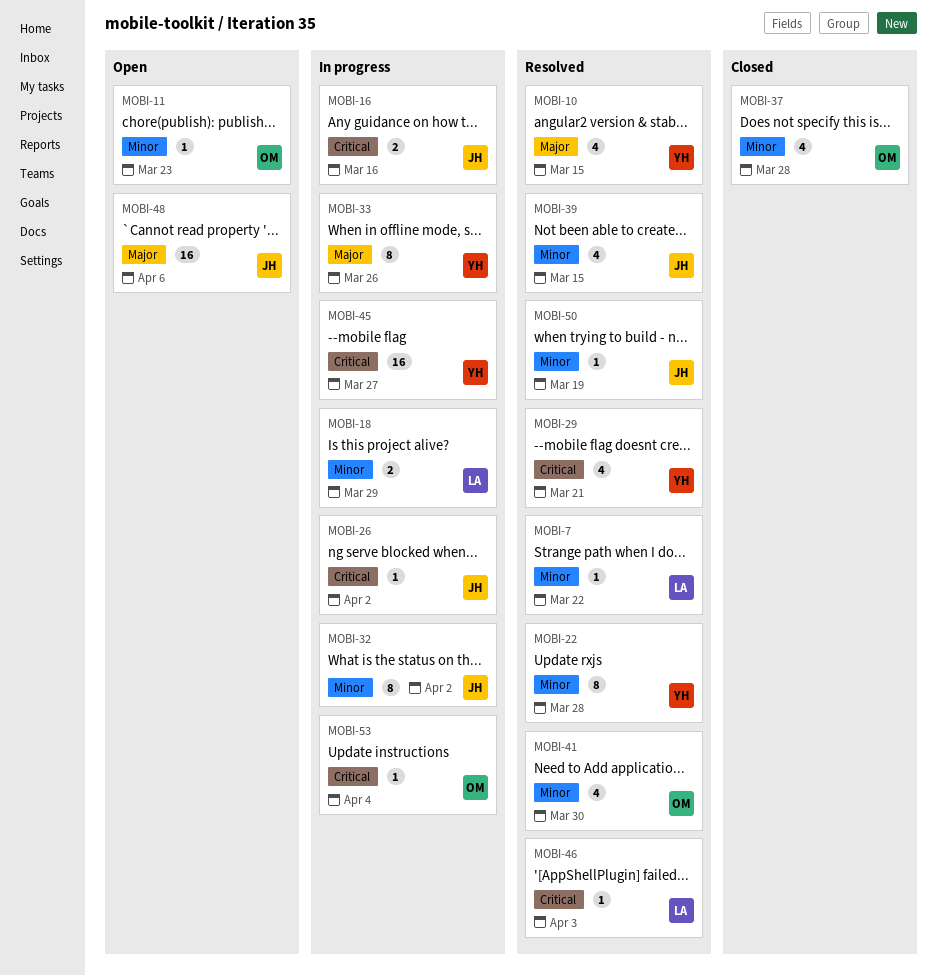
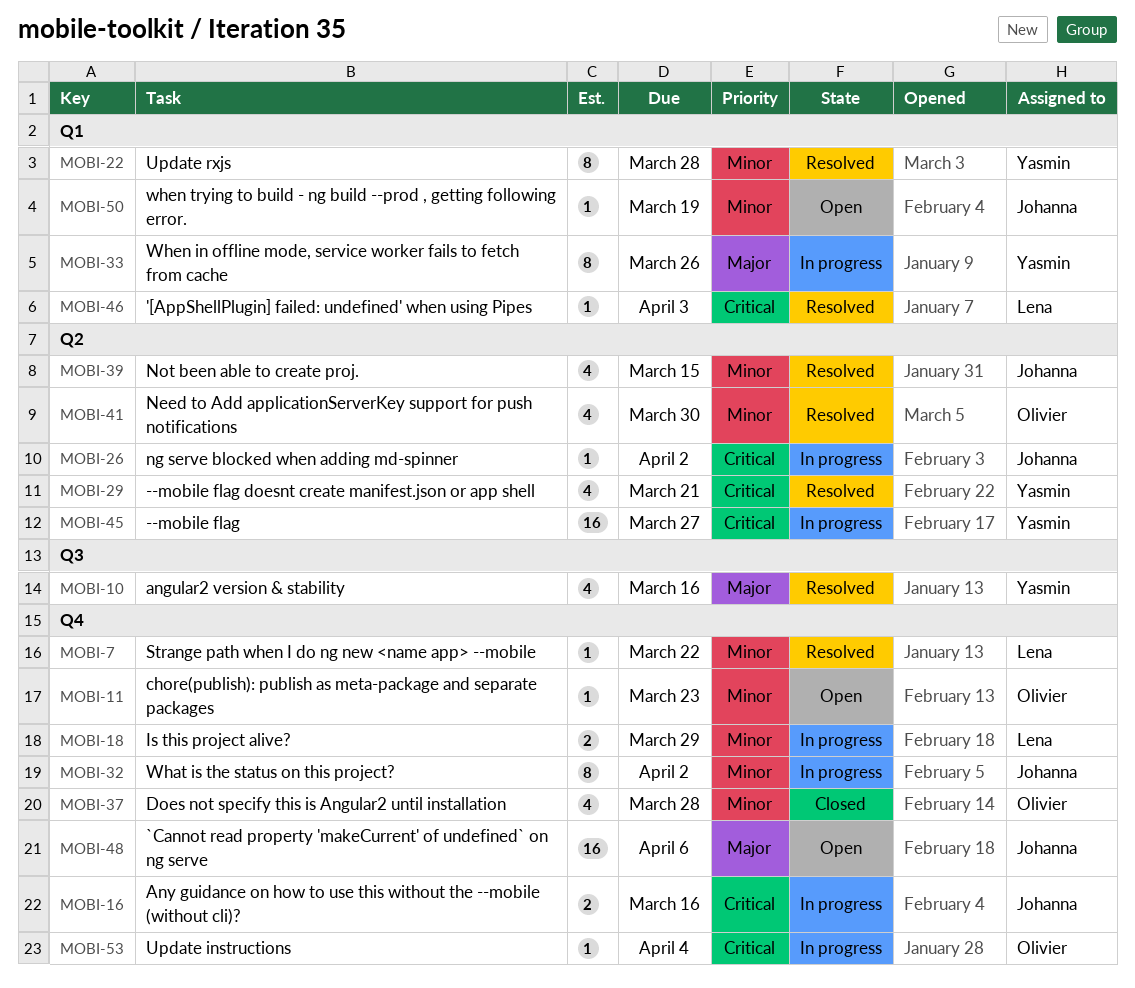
MOBI-10, due: Mar 15 -> Mar 16
MOBI-50, status: Resolved -> Open

